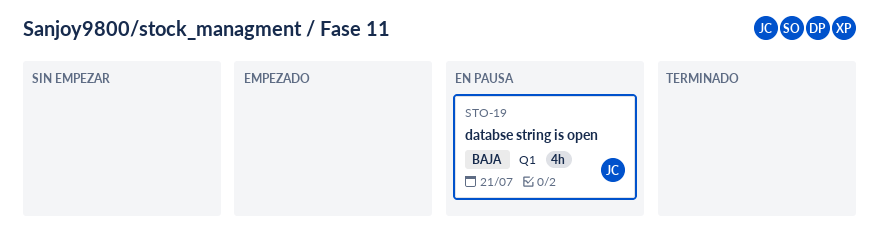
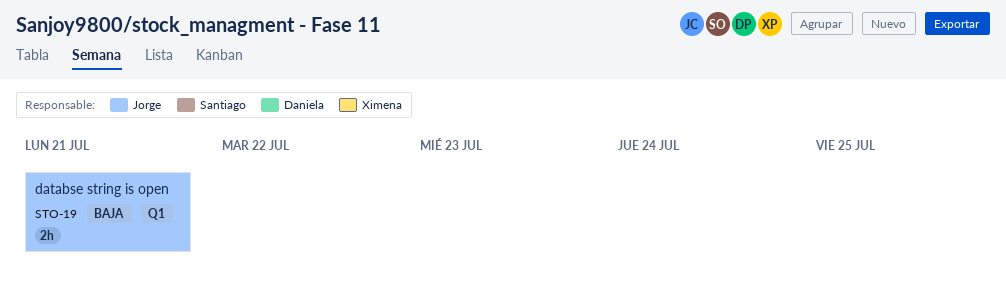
STO-19, estimate: 4h -> 2h

